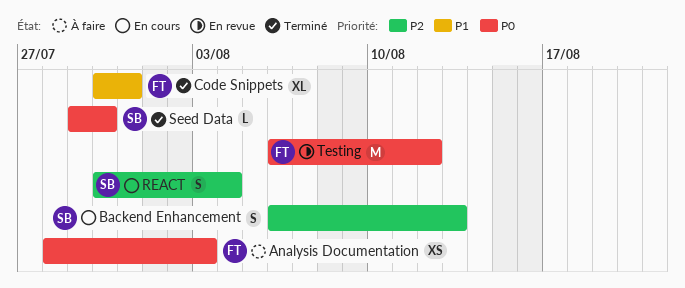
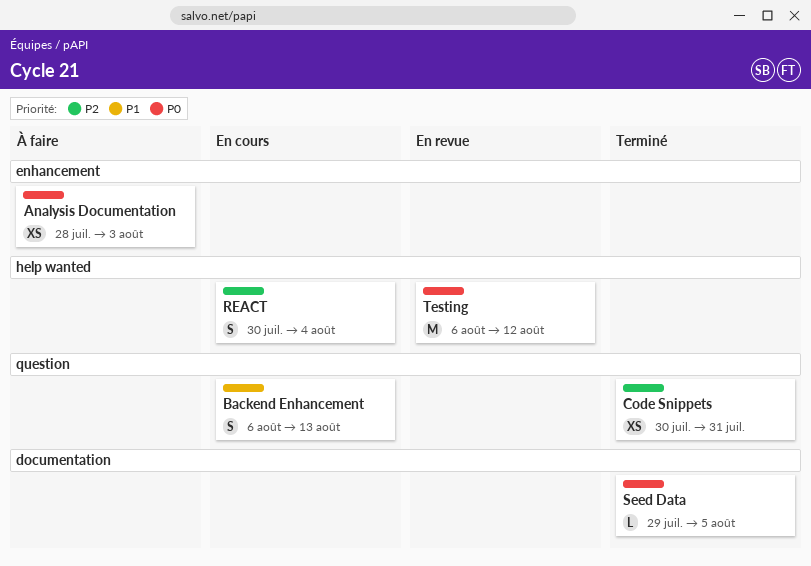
Backend Enhancement, priority: P2 -> P1
Code Snippets, priority: P1 -> P2
Code Snippets, estimate: XL -> XS
Seed Data, due: Jul 30 -> Aug 5

